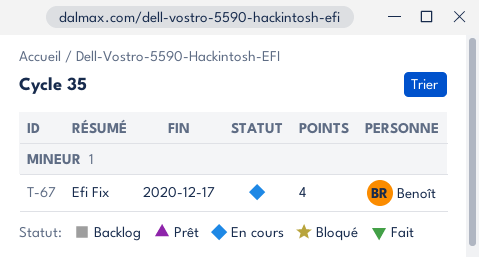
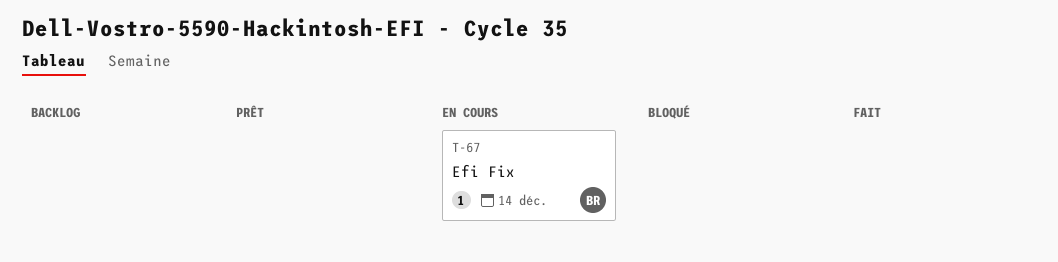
T-67, estimate: 4 -> 1
T-67, due: Dec 17 -> Dec 14

